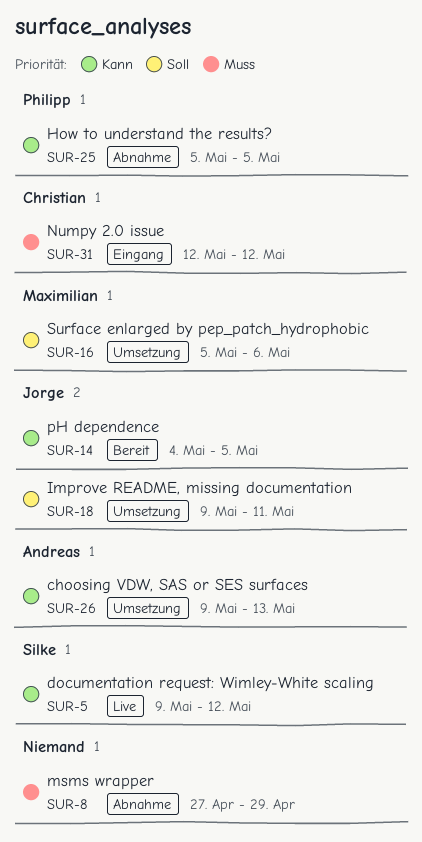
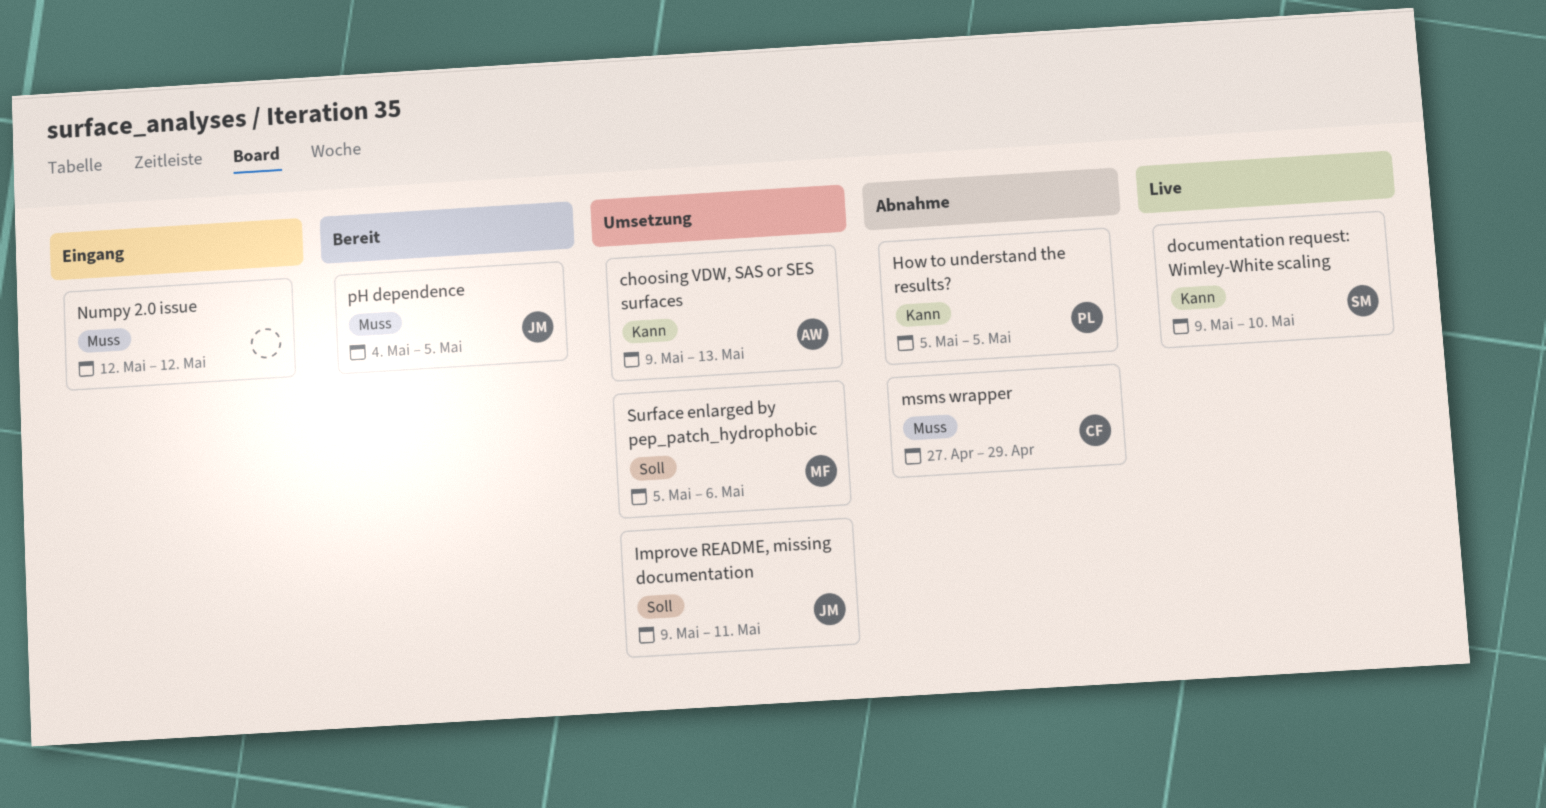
documentation request: Wimley-White scaling, due: May 12 -> May 10
msms wrapper, owner: none -> Christian
Numpy 2.0 issue, owner: Christian -> none
pH dependence, priority: Kann -> Muss

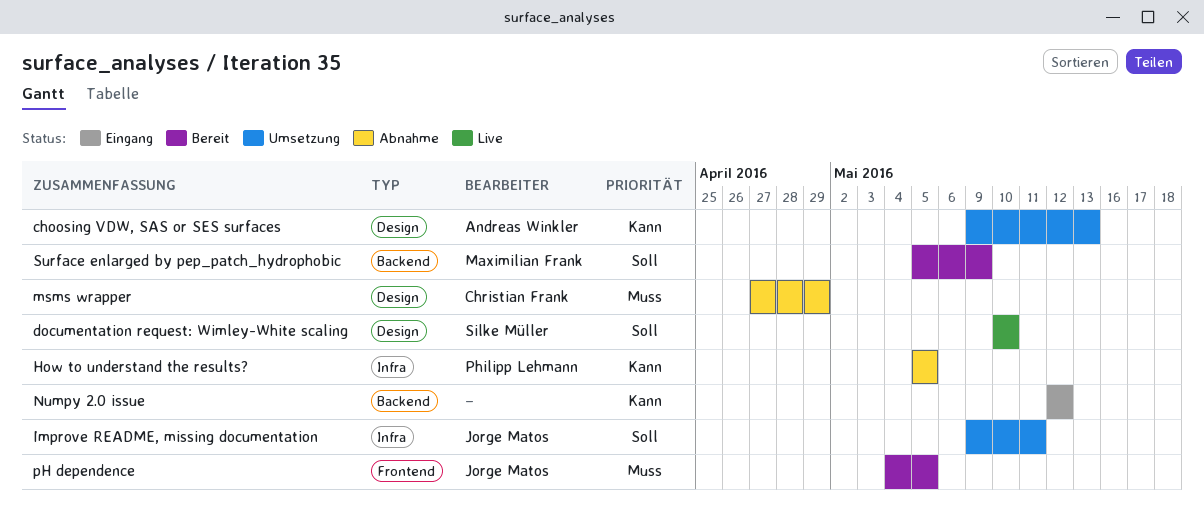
documentation request: Wimley-White scaling, priority: Kann -> Soll
documentation request: Wimley-White scaling, start: May 9 -> May 10
Numpy 2.0 issue, priority: Muss -> Kann
Surface enlarged by pep_patch_hydrophobic, status: Umsetzung -> Bereit
Surface enlarged by pep_patch_hydrophobic, due: May 6 -> May 9

